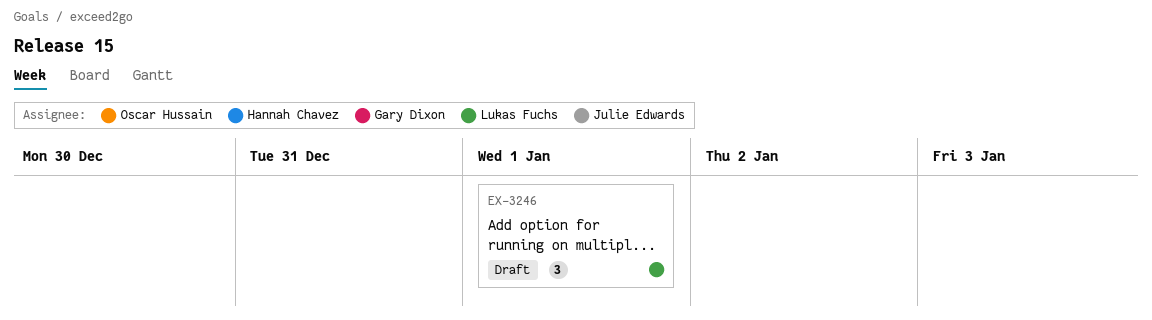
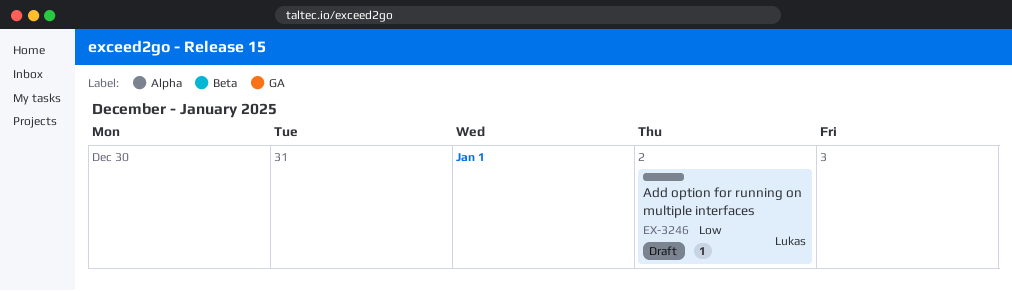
EX-3246, estimate: 3 -> 1
EX-3246, due: Jan 1 -> Jan 2

